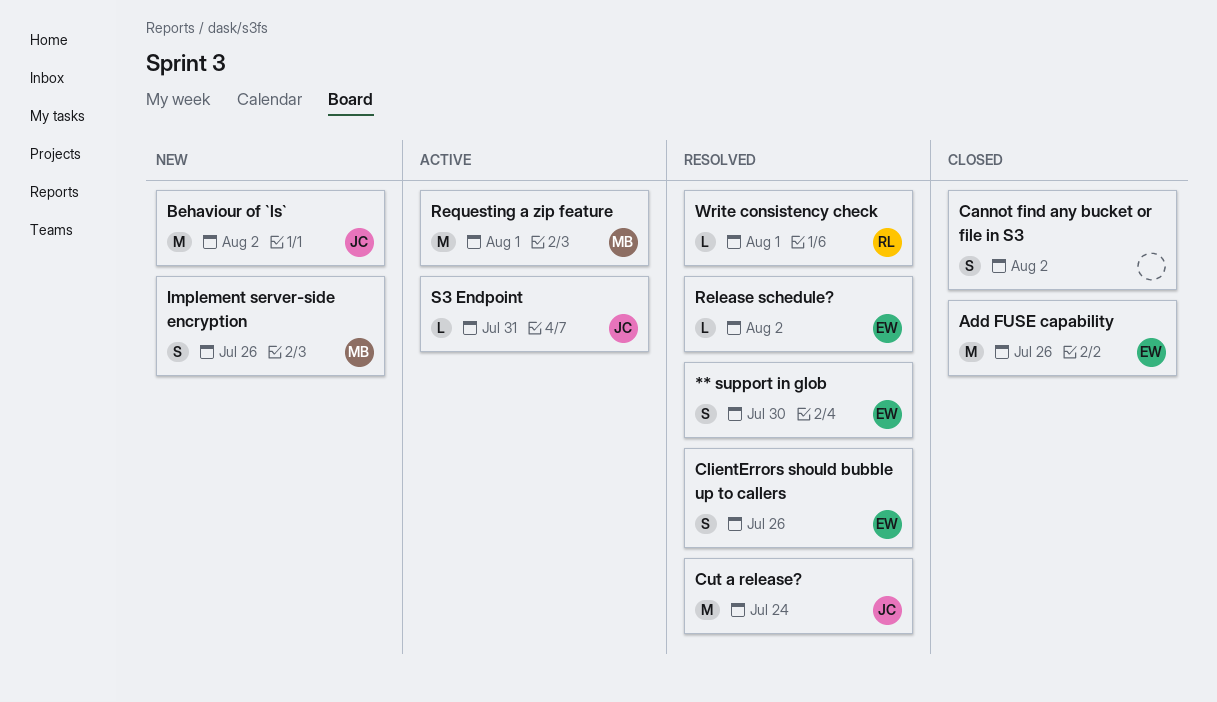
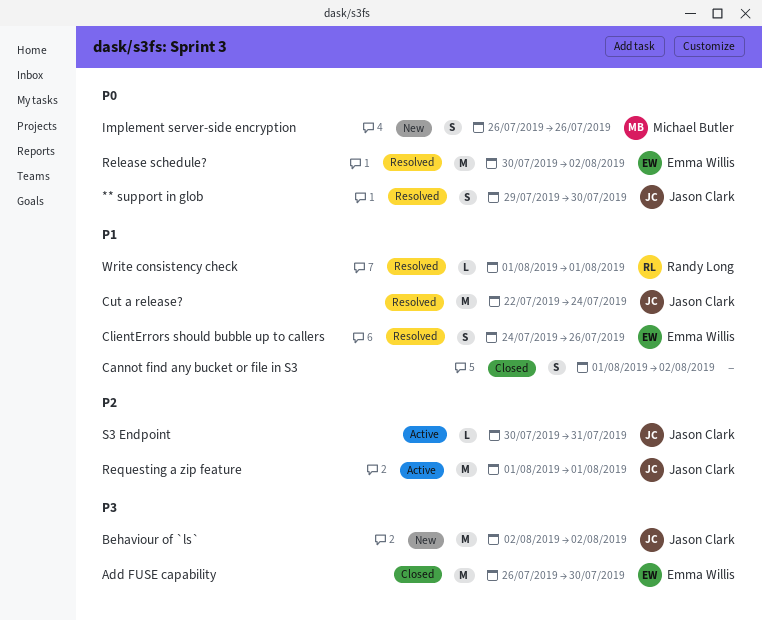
** support in glob, owner: Emma Willis -> Jason Clark
Add FUSE capability, due: Jul 26 -> Jul 30
Release schedule?, estimate: L -> M
Requesting a zip feature, owner: Michael Butler -> Jason Clark

